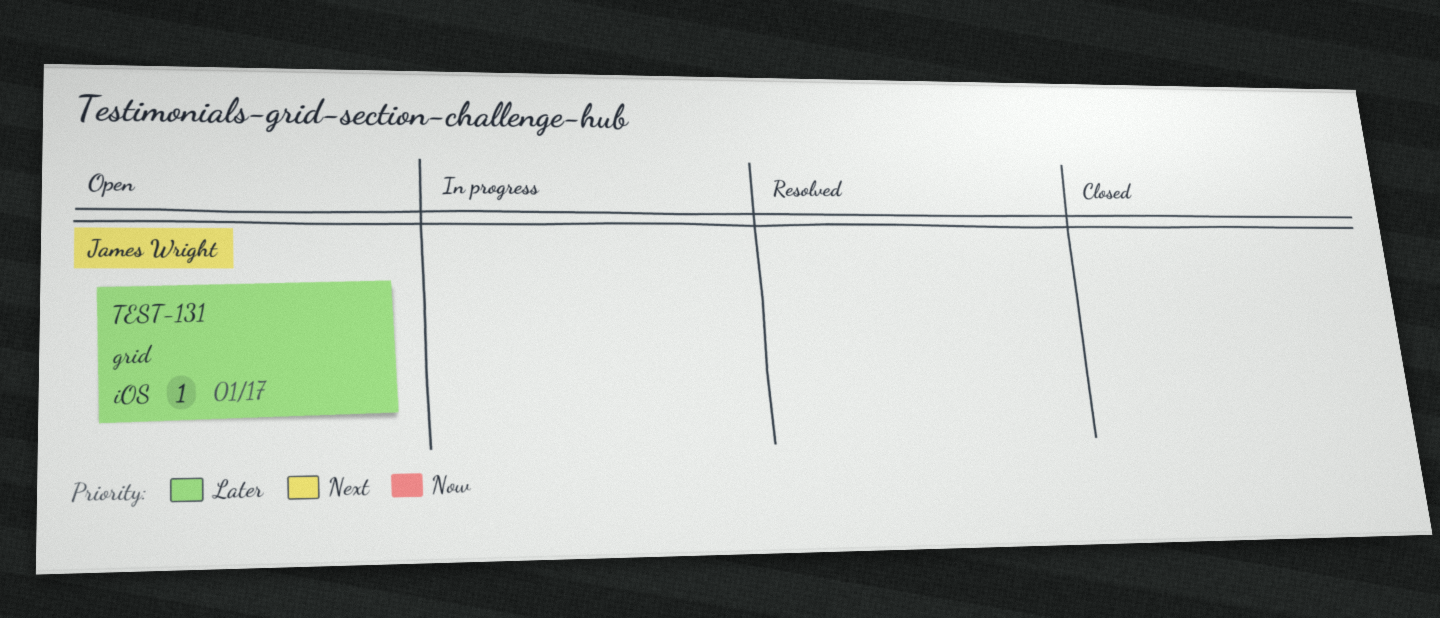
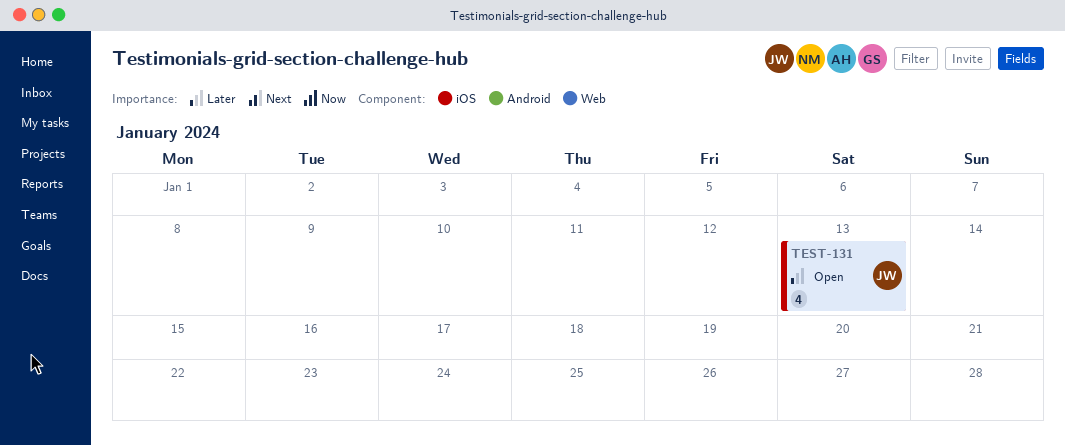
TEST-131, estimate: 1 -> 4
TEST-131, due: Jan 17 -> Jan 13

